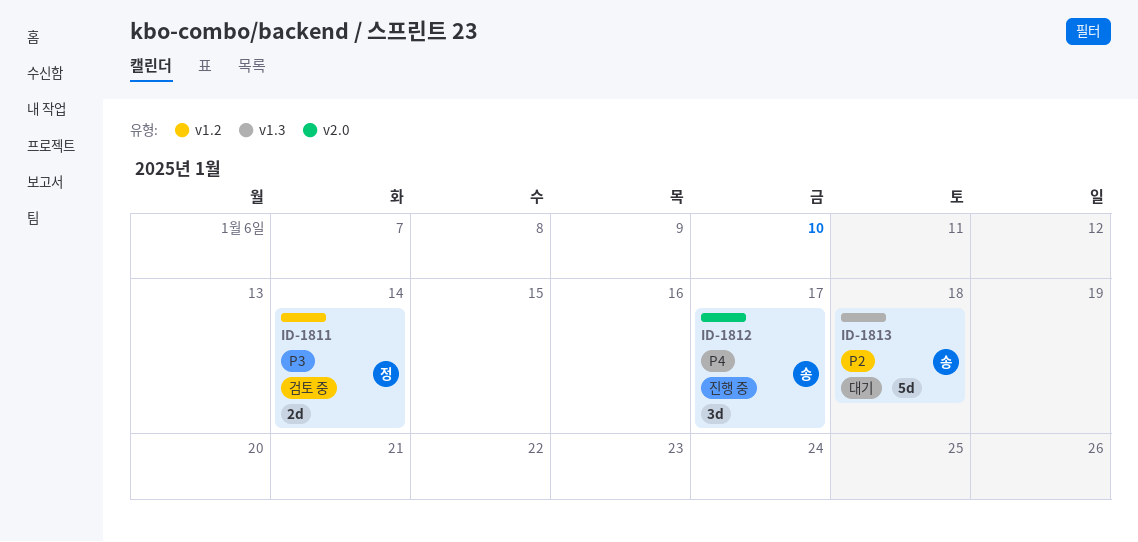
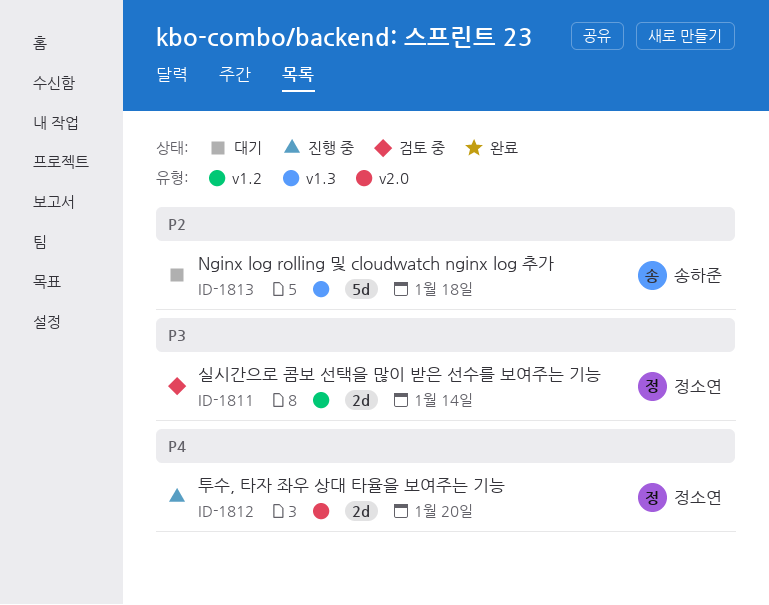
ID-1812, owner: 송하준 -> 정소연
ID-1812, estimate: 3d -> 2d
ID-1812, due: Jan 17 -> Jan 20

